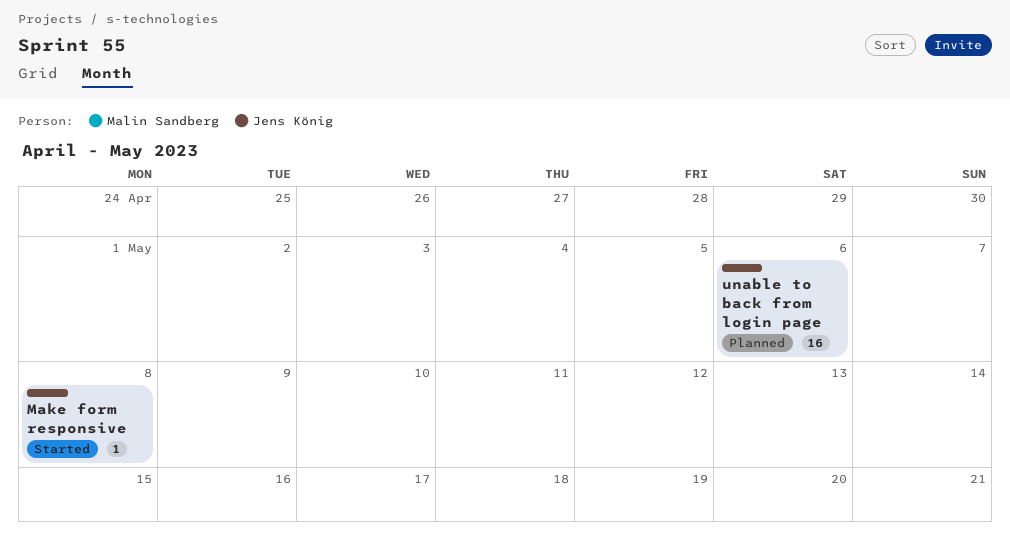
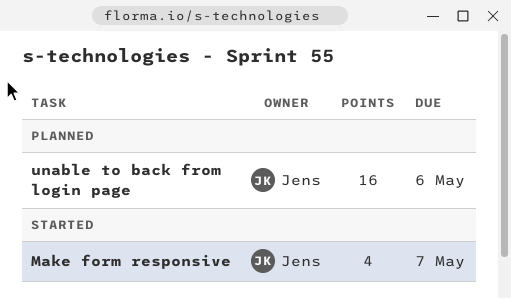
Make form responsive, estimate: 1 -> 4
Make form responsive, due: May 8 -> May 7

